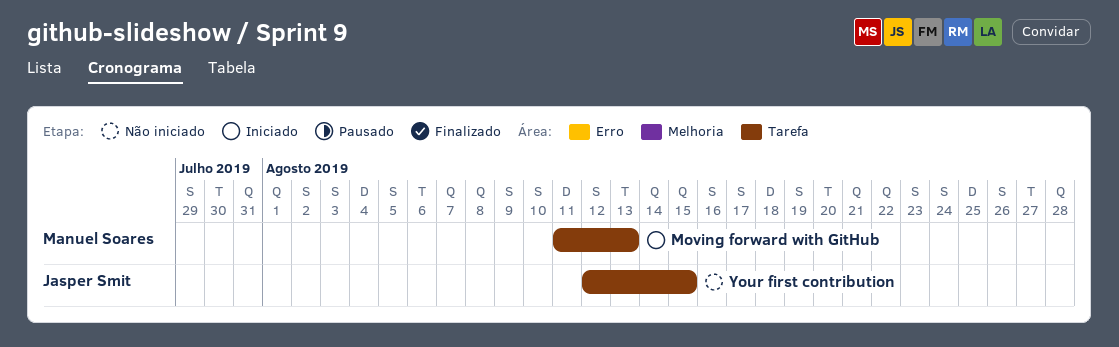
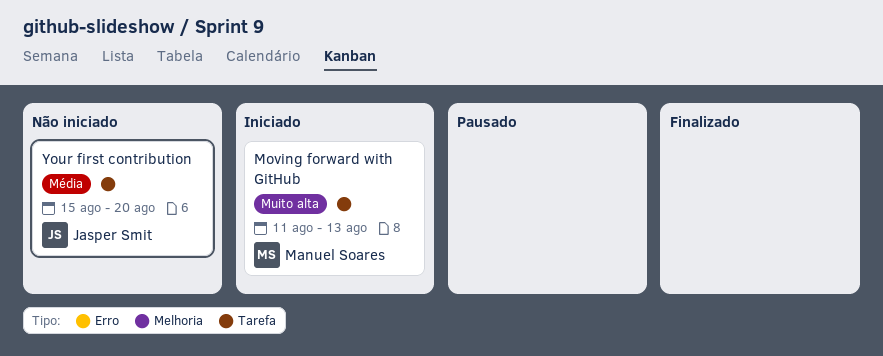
Your first contribution, start: Aug 12 -> Aug 15
Your first contribution, due: Aug 15 -> Aug 20

